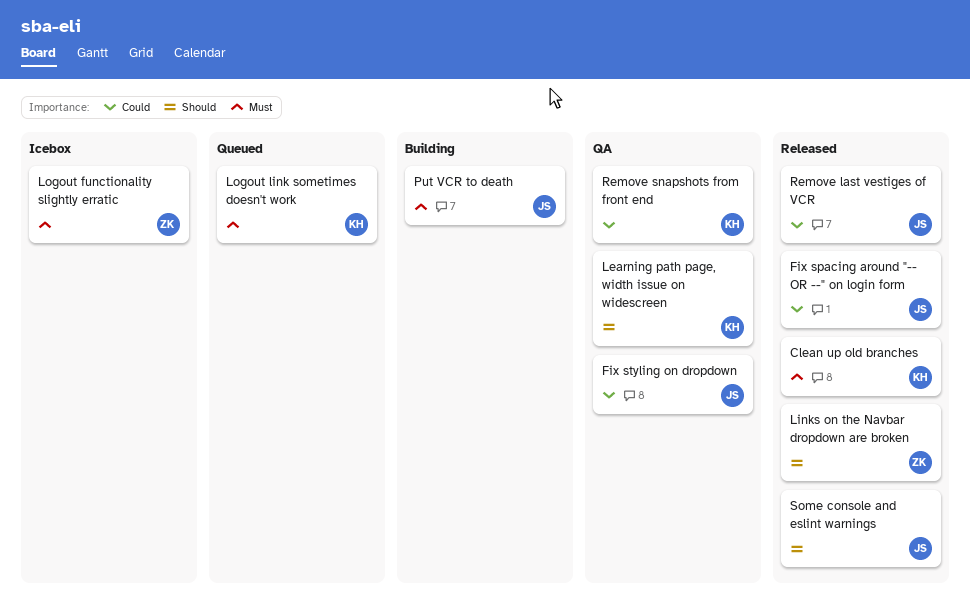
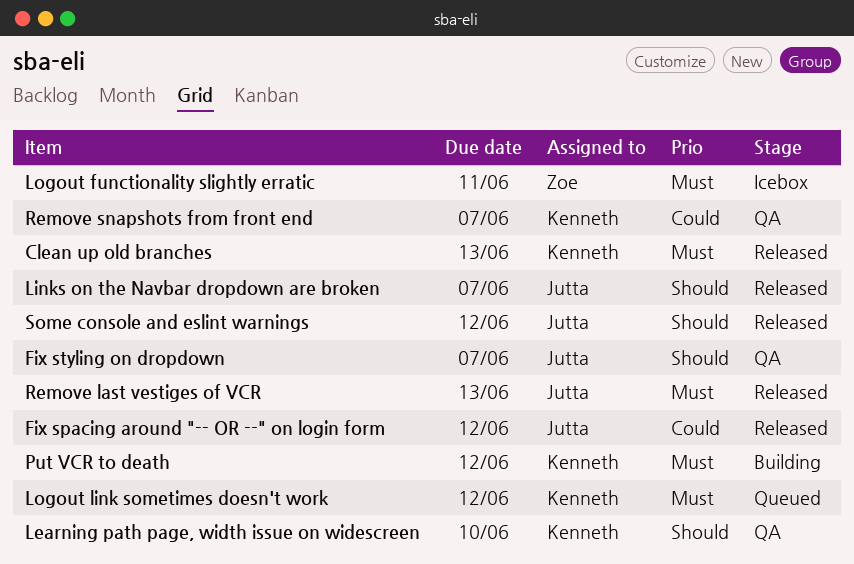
Fix styling on dropdown, priority: Could -> Should
Links on the Navbar dropdown are broken, owner: Zoe -> Jutta
Put VCR to death, owner: Jutta -> Kenneth
Remove last vestiges of VCR, priority: Could -> Must

